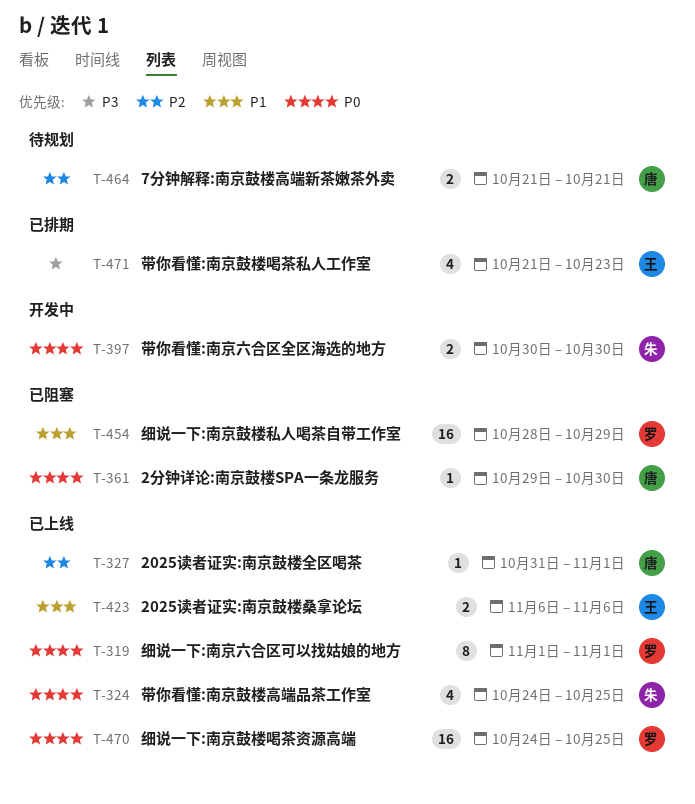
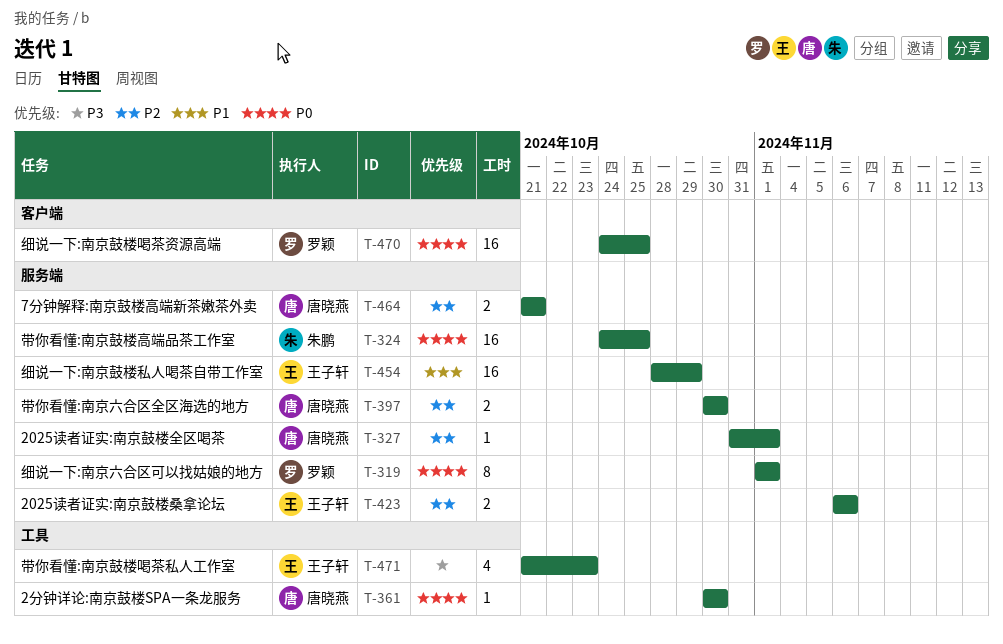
T-324, estimate: 4 -> 16
T-361, start: Oct 29 -> Oct 30
T-397, owner: 朱鹏 -> 唐晓燕
T-397, priority: P0 -> P2
T-423, priority: P1 -> P2
T-454, owner: 罗颖 -> 王子轩

